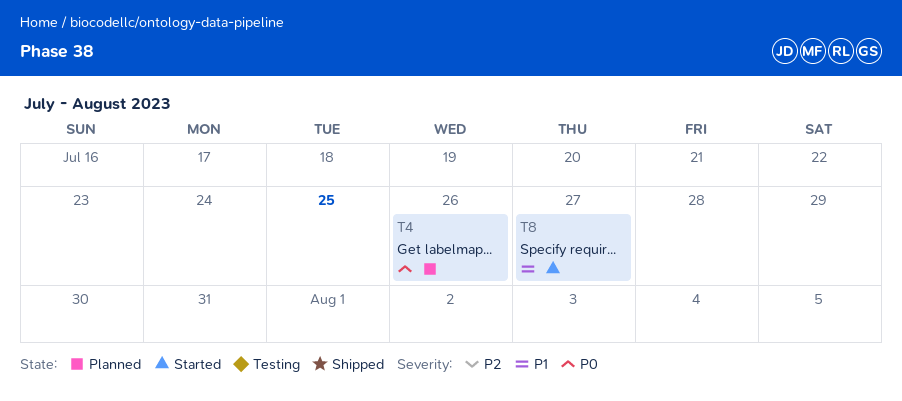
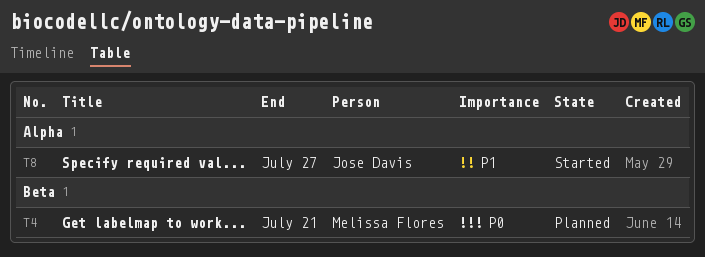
T4, due: Jul 26 -> Jul 21

